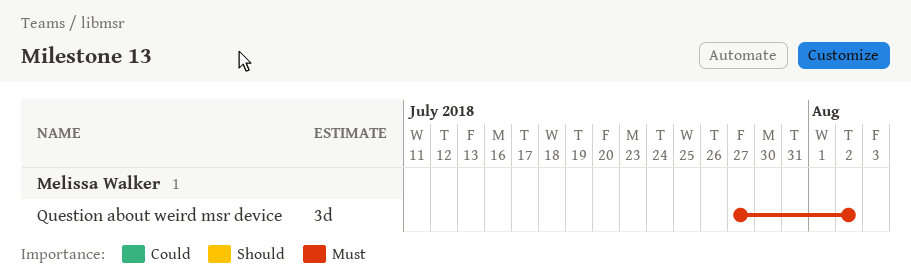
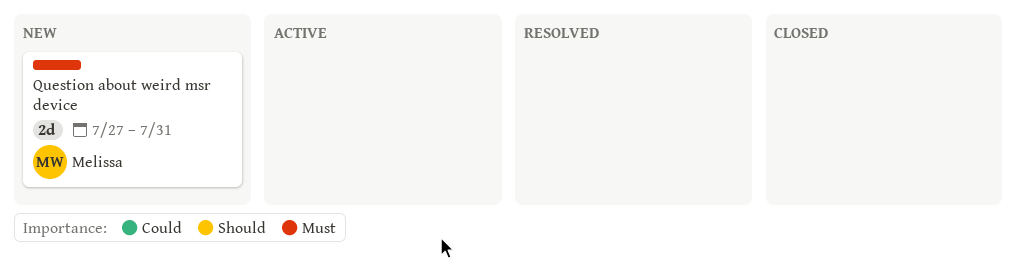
Question about weird msr device, estimate: 3d -> 2d
Question about weird msr device, due: Aug 2 -> Jul 31

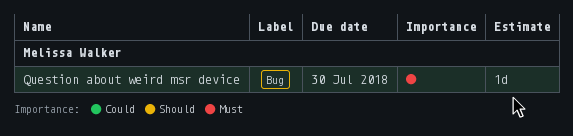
Question about weird msr device, estimate: 2d -> 1d
Question about weird msr device, due: Jul 31 -> Jul 30

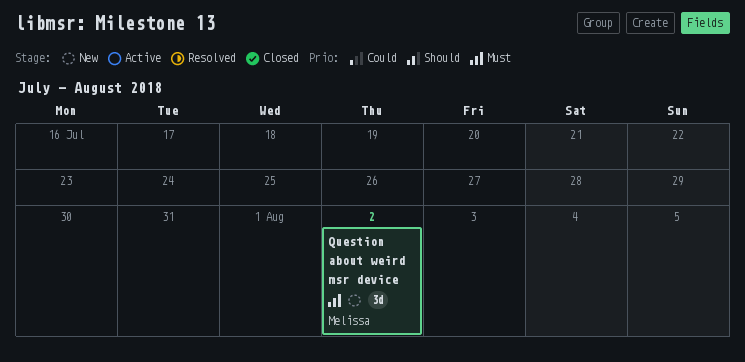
Question about weird msr device, estimate: 1d -> 3d
Question about weird msr device, due: Jul 30 -> Aug 2

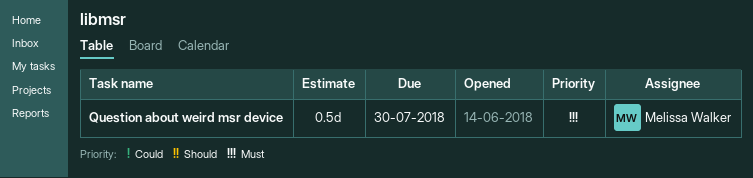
Question about weird msr device, estimate: 3d -> 0.5d
Question about weird msr device, due: Aug 2 -> Jul 30

